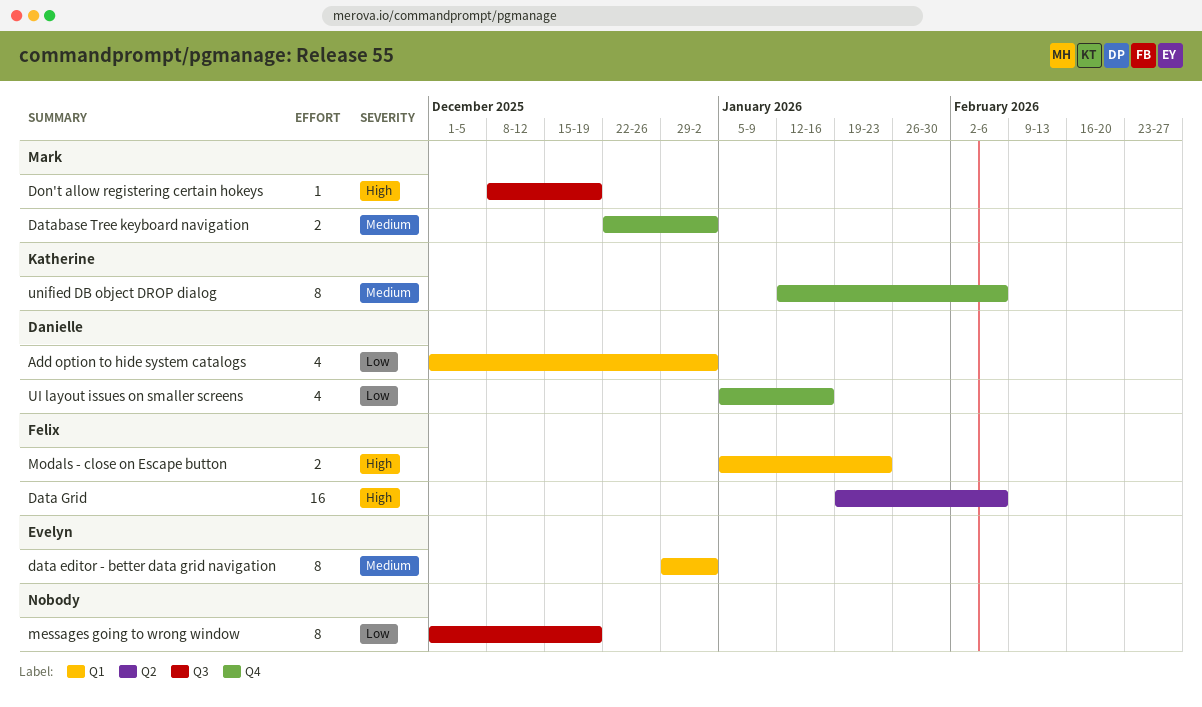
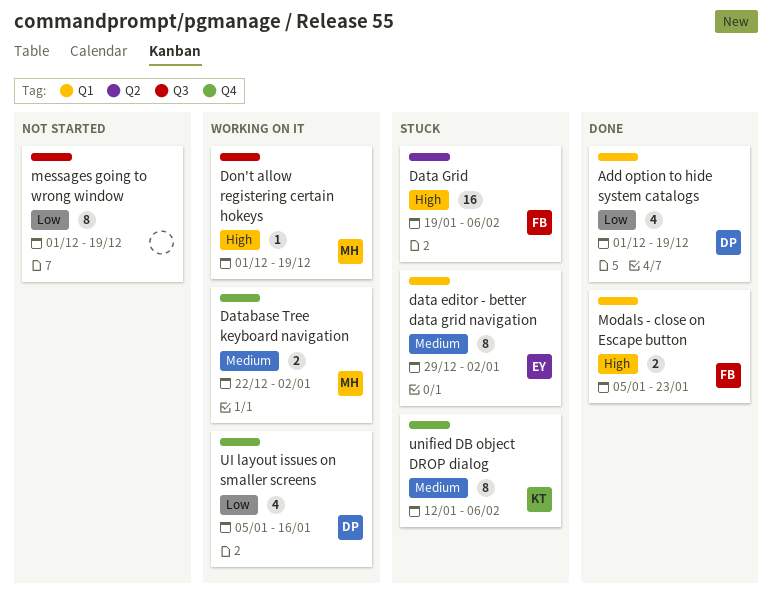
Add option to hide system catalogs, due: Jan 2 -> Dec 19
Don't allow registering certain hokeys, start: Dec 8 -> Dec 1

